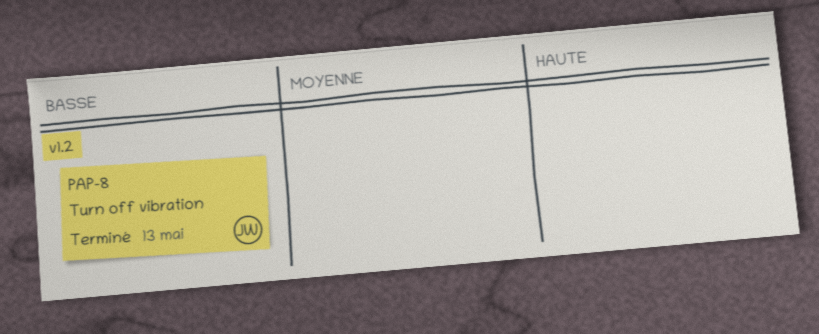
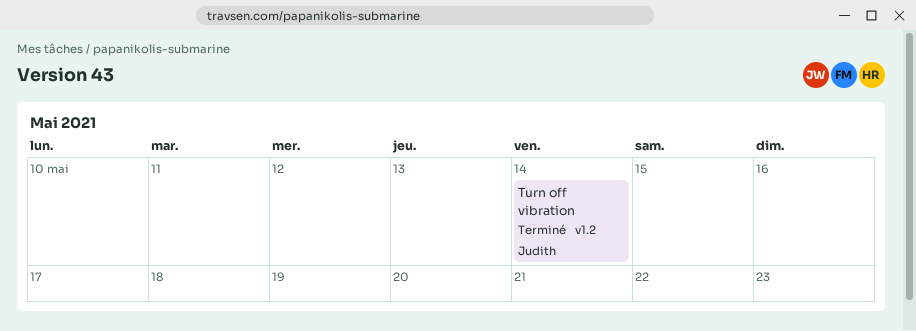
Turn off vibration, due: May 13 -> May 14

